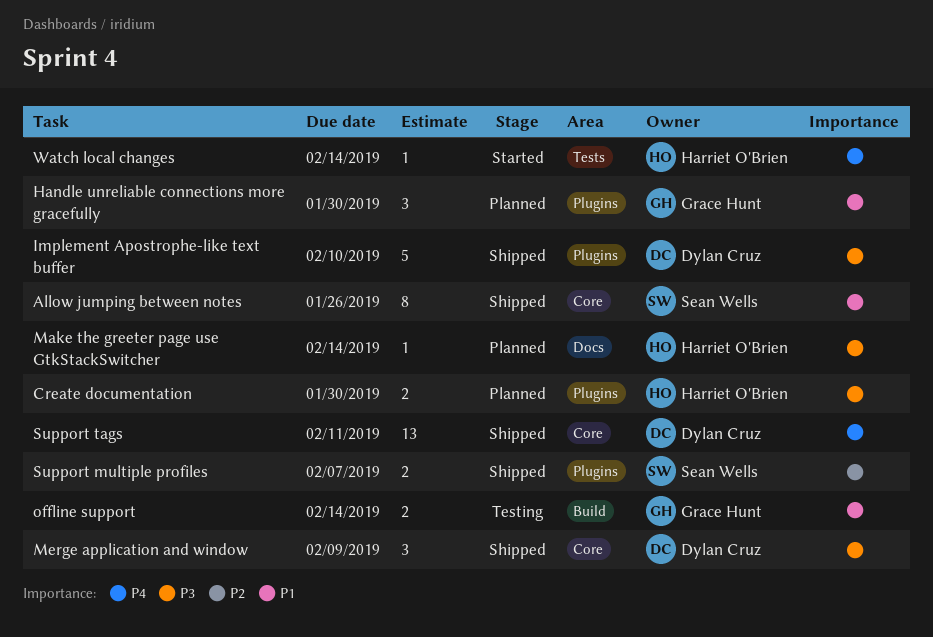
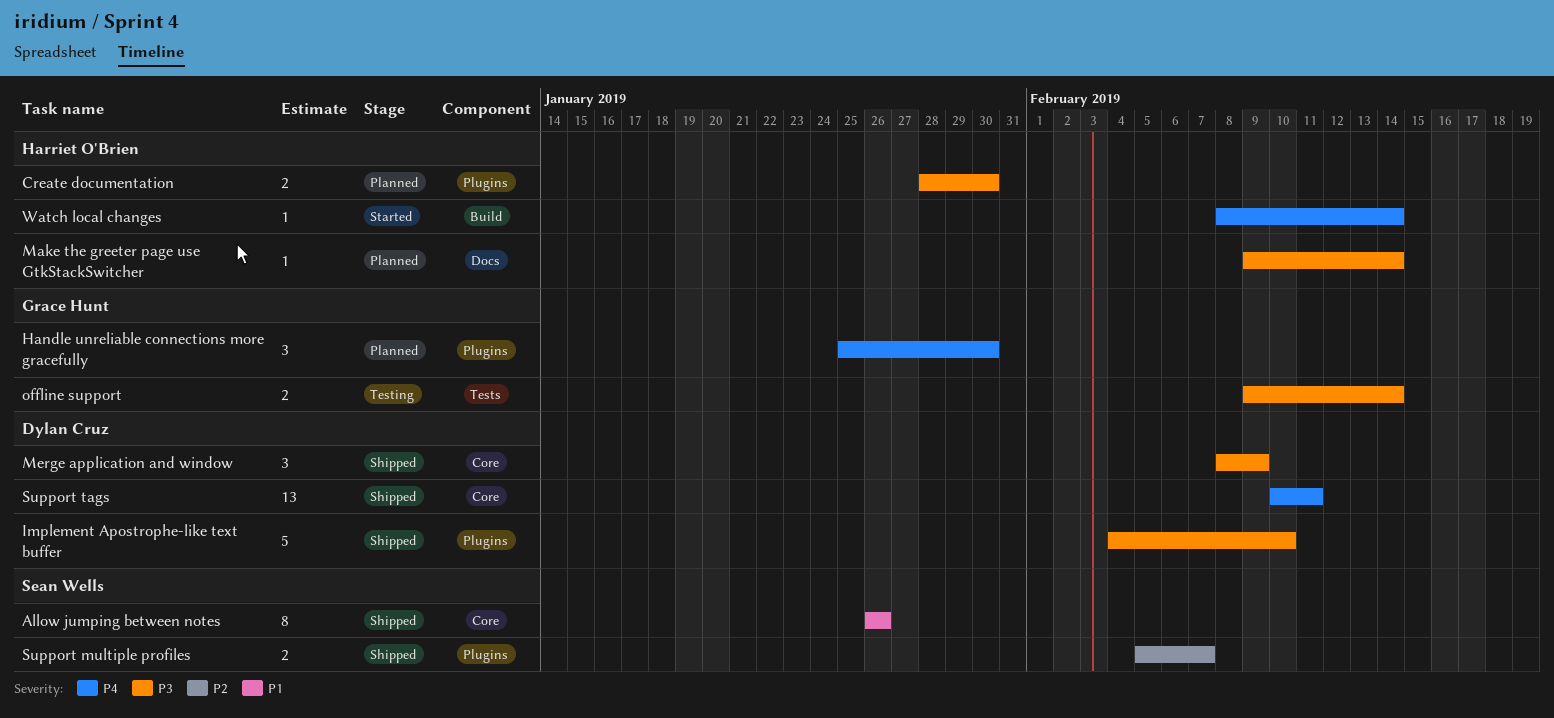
Handle unreliable connections more gracefully, priority: P1 -> P4
offline support, priority: P1 -> P3
offline support, label: Build -> Tests
Watch local changes, label: Tests -> Build

